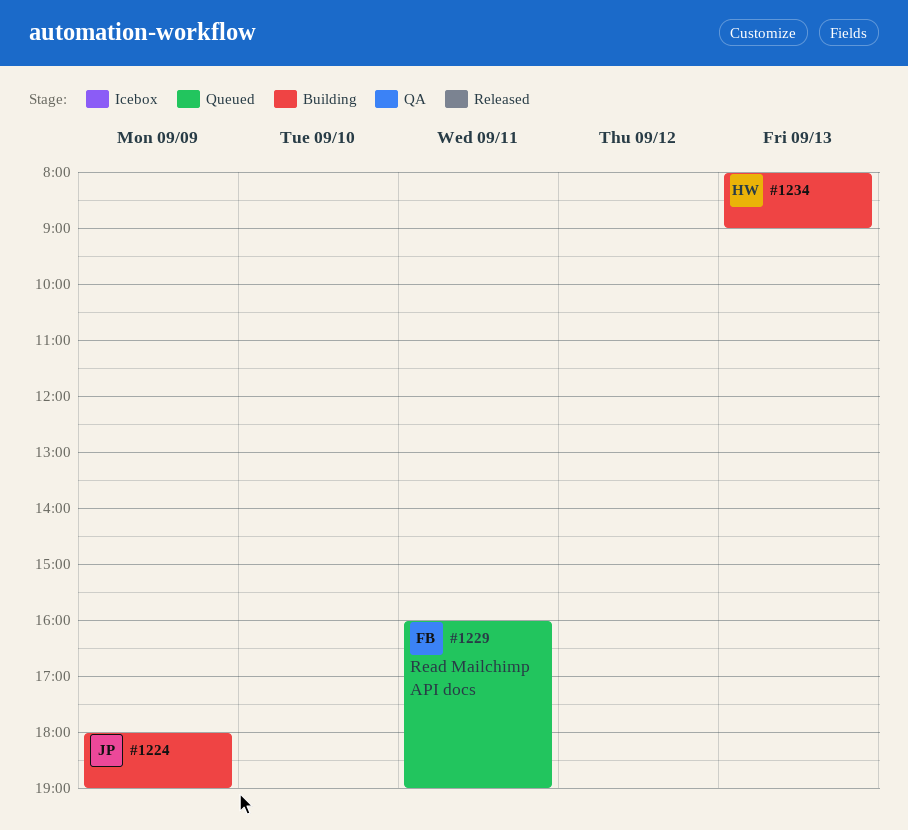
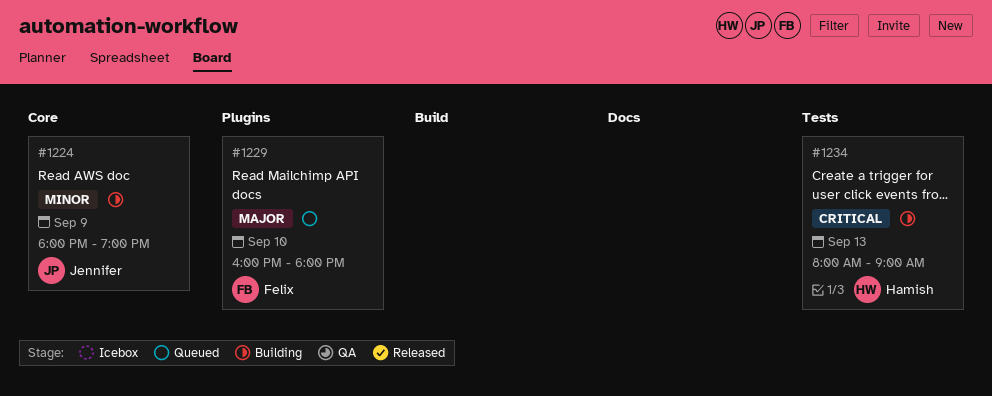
#1229, day: Sep 11 -> Sep 10
#1229, ends: 19:00 -> 18:00

